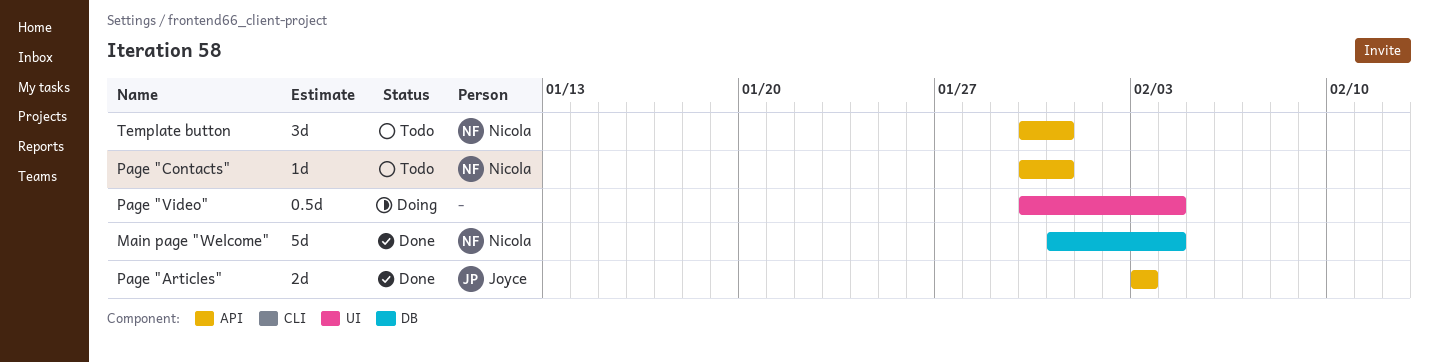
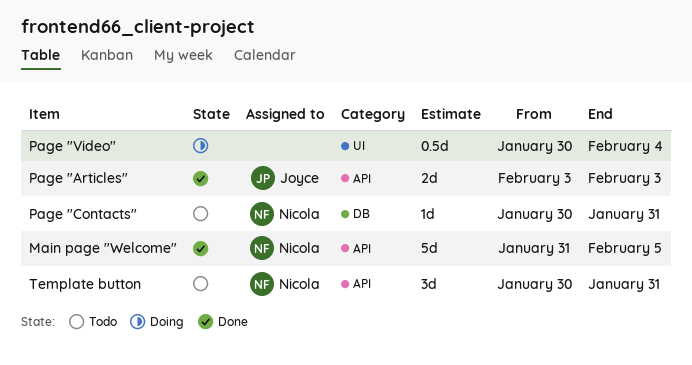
Main page "Welcome", label: DB -> API
Main page "Welcome", due: Feb 4 -> Feb 5
Page "Contacts", label: API -> DB

